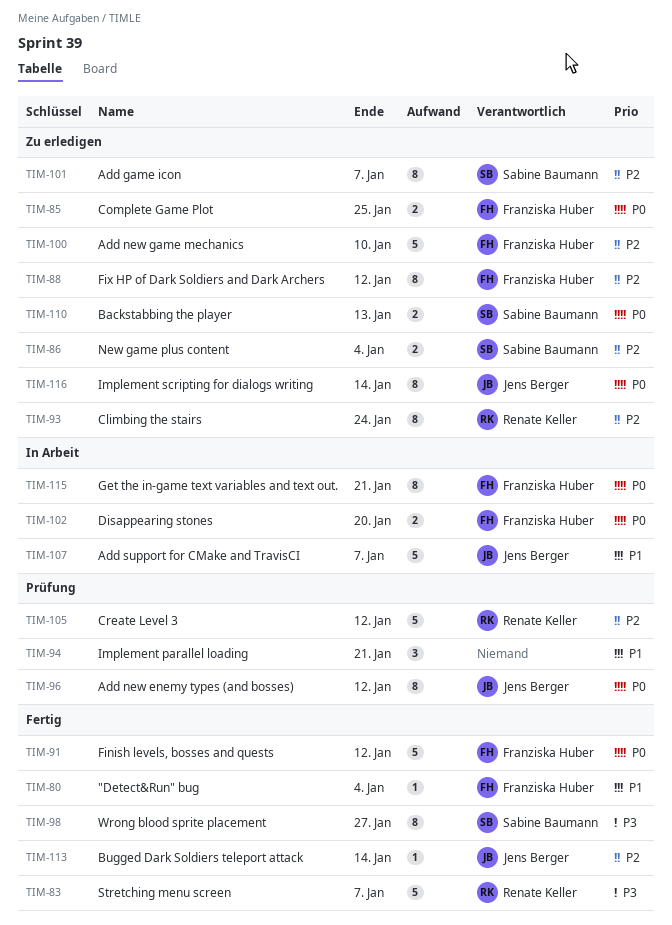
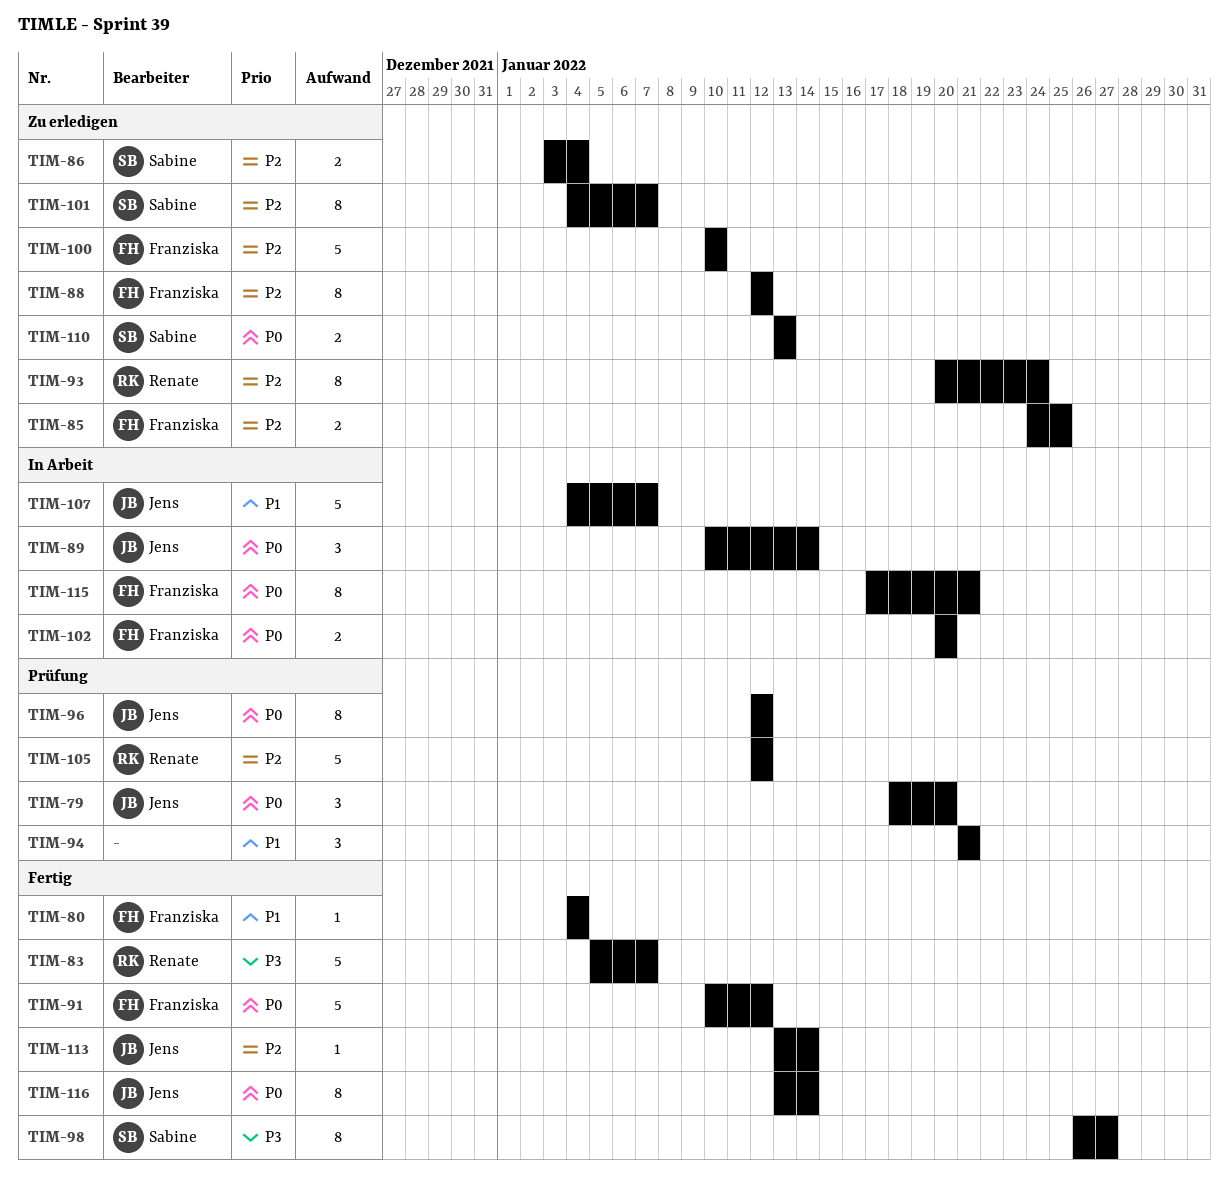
TIM-79: none -> present
TIM-85, priority: P0 -> P2
TIM-89: none -> present
TIM-116, status: Zu erledigen -> Fertig

